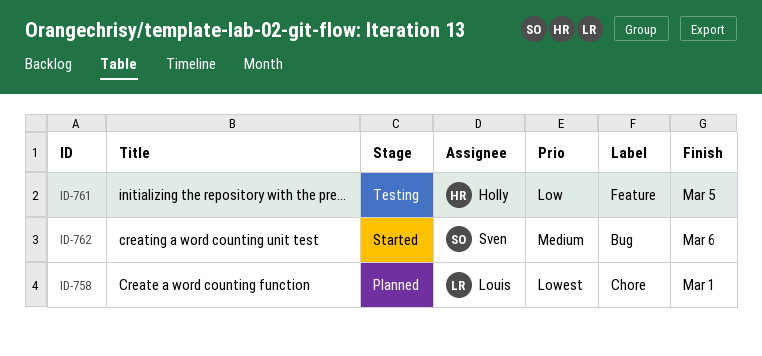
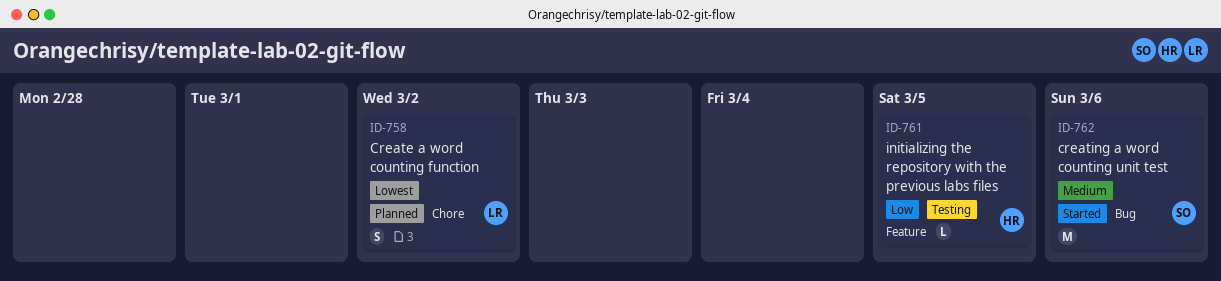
ID-758, due: Mar 1 -> Mar 2

